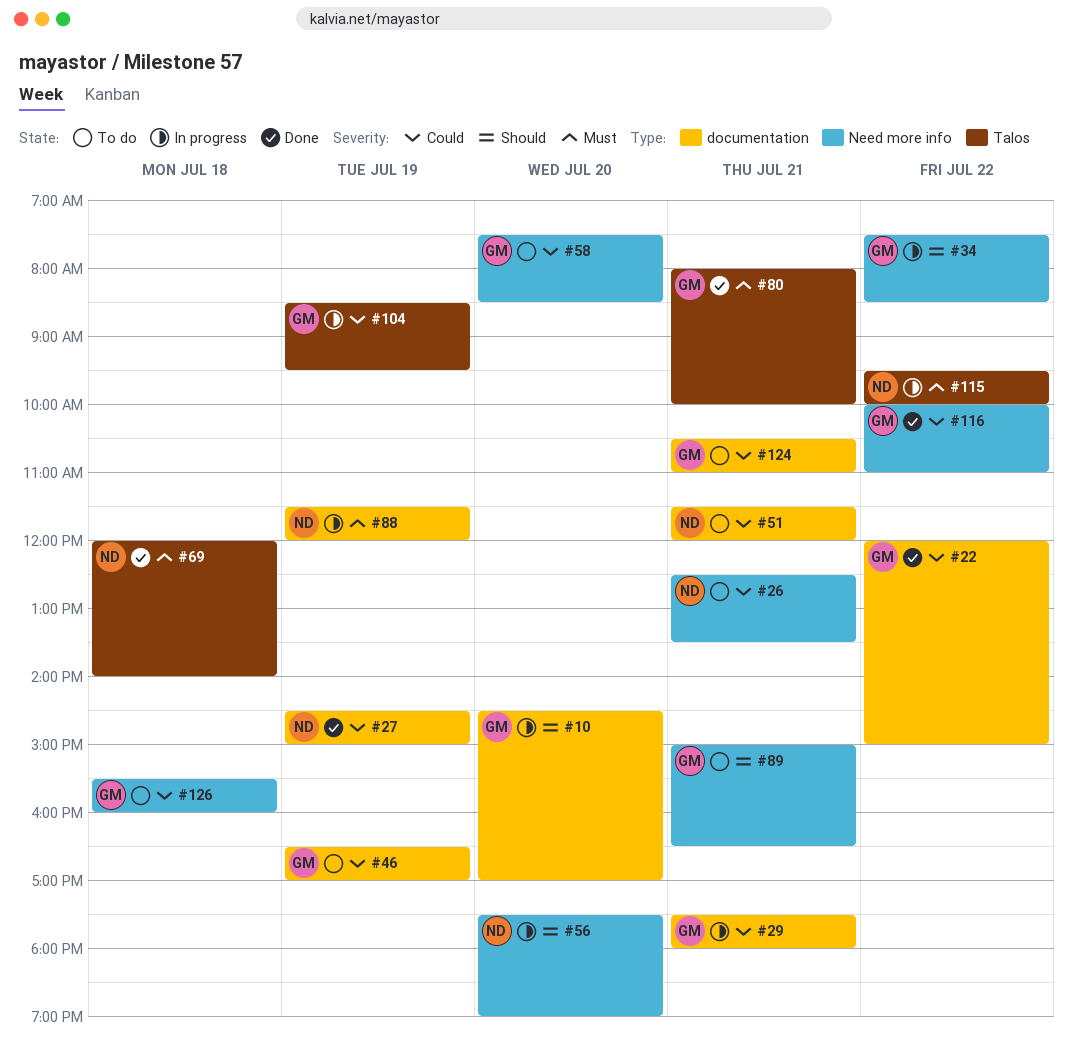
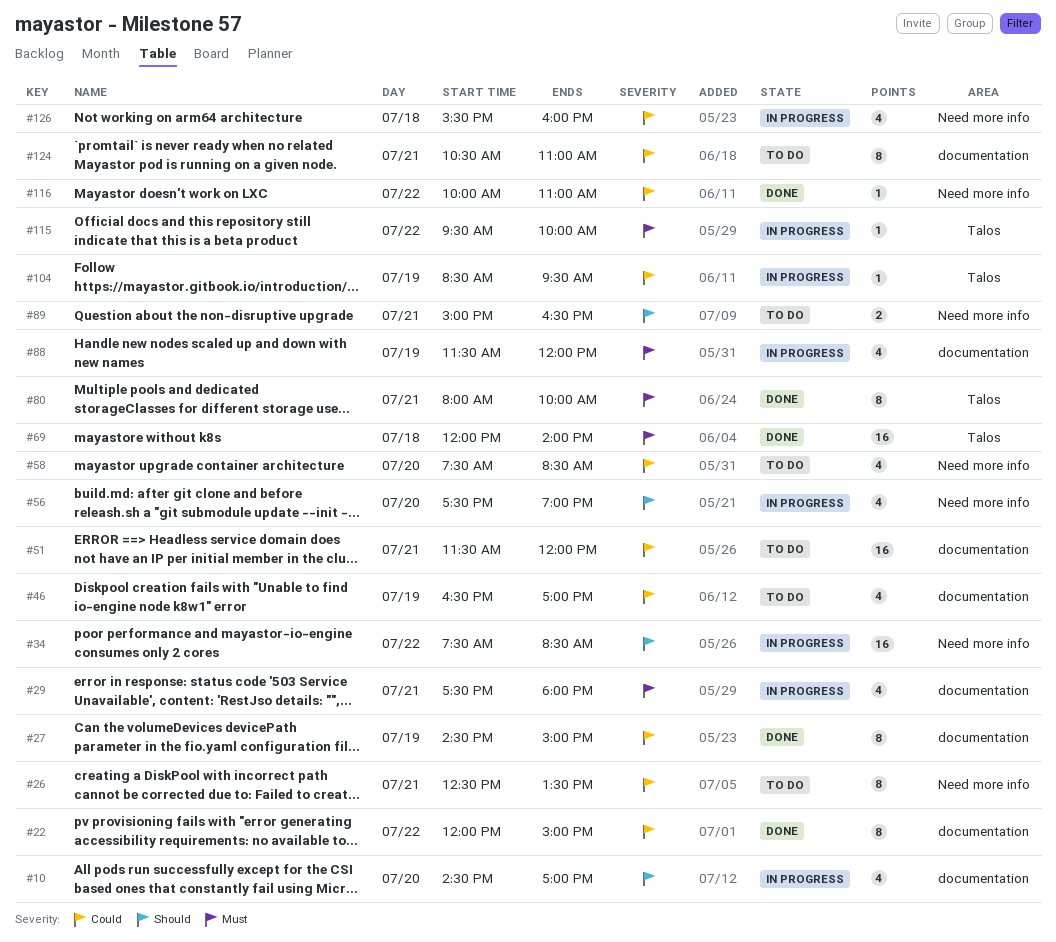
#29, priority: Could -> Must
#126, status: To do -> In progress

